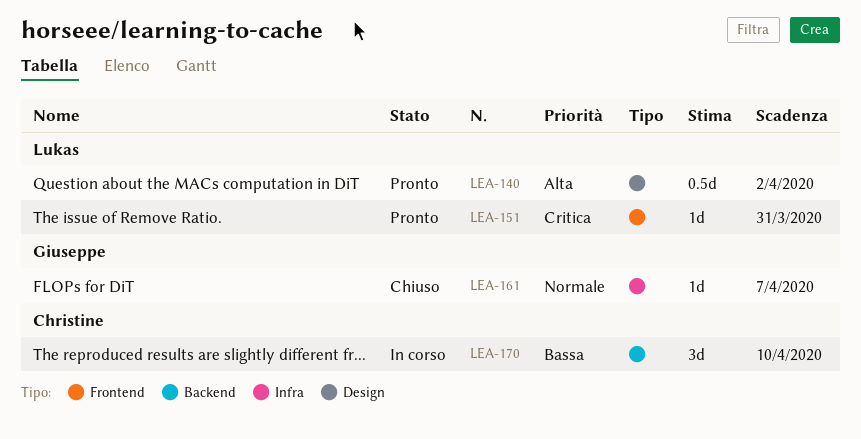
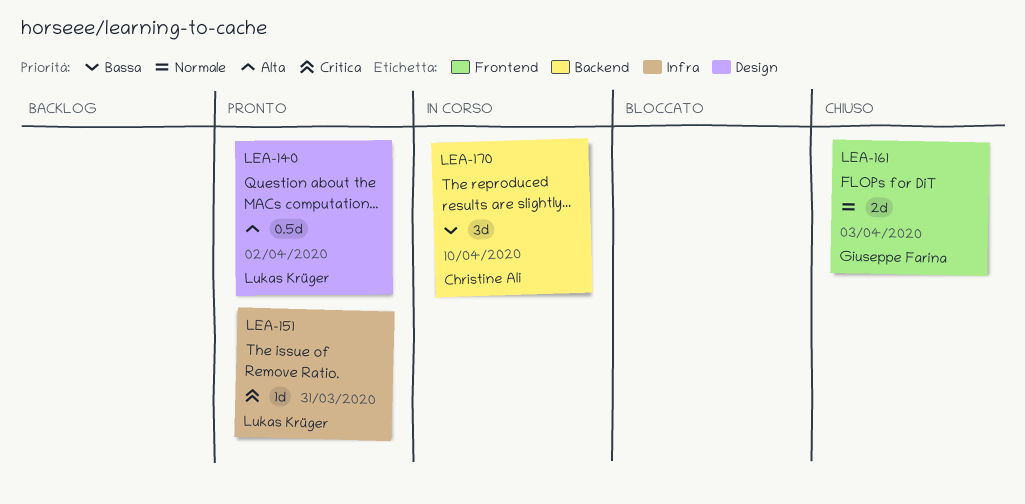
LEA-151, label: Frontend -> Infra
LEA-161, label: Infra -> Frontend
LEA-161, estimate: 1d -> 2d
LEA-161, due: Apr 7 -> Apr 3

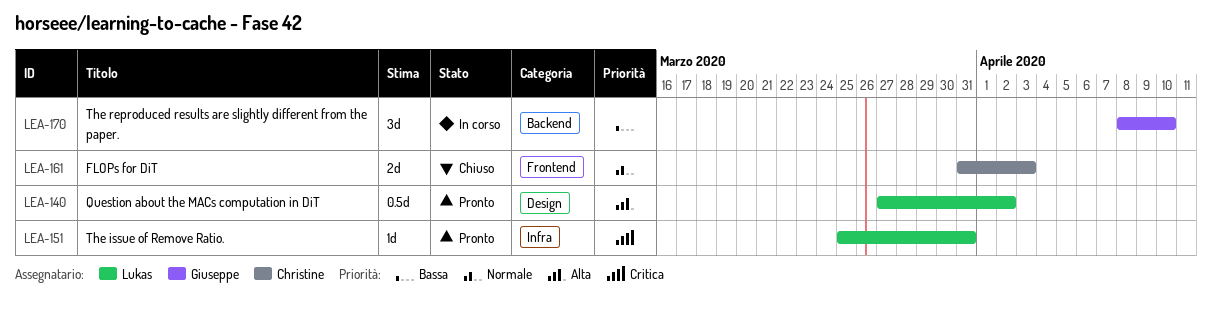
LEA-161, owner: Giuseppe Farina -> Christine Ali
LEA-170, owner: Christine Ali -> Giuseppe Farina

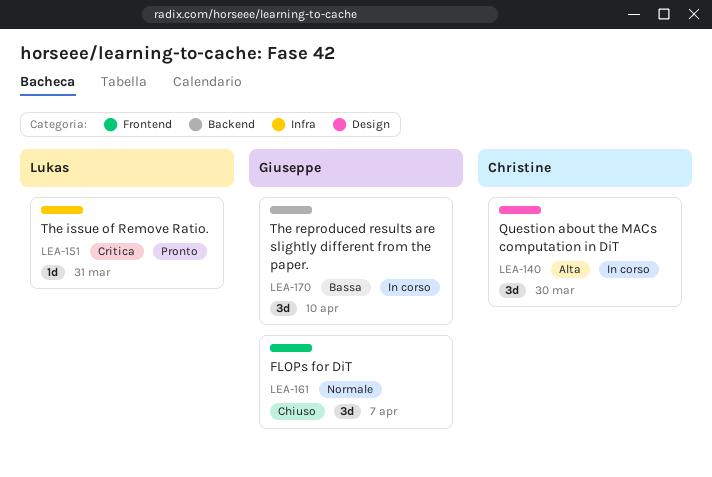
LEA-140, status: Pronto -> In corso
LEA-140, owner: Lukas -> Christine
LEA-140, estimate: 0.5d -> 3d
LEA-140, due: Apr 2 -> Mar 30
LEA-161, owner: Christine -> Giuseppe
LEA-161, estimate: 2d -> 3d
LEA-161, due: Apr 3 -> Apr 7

